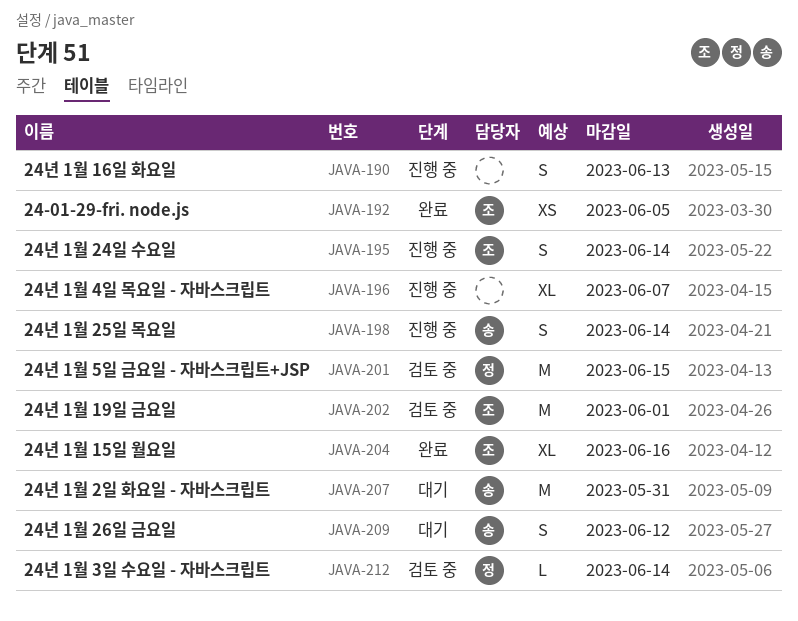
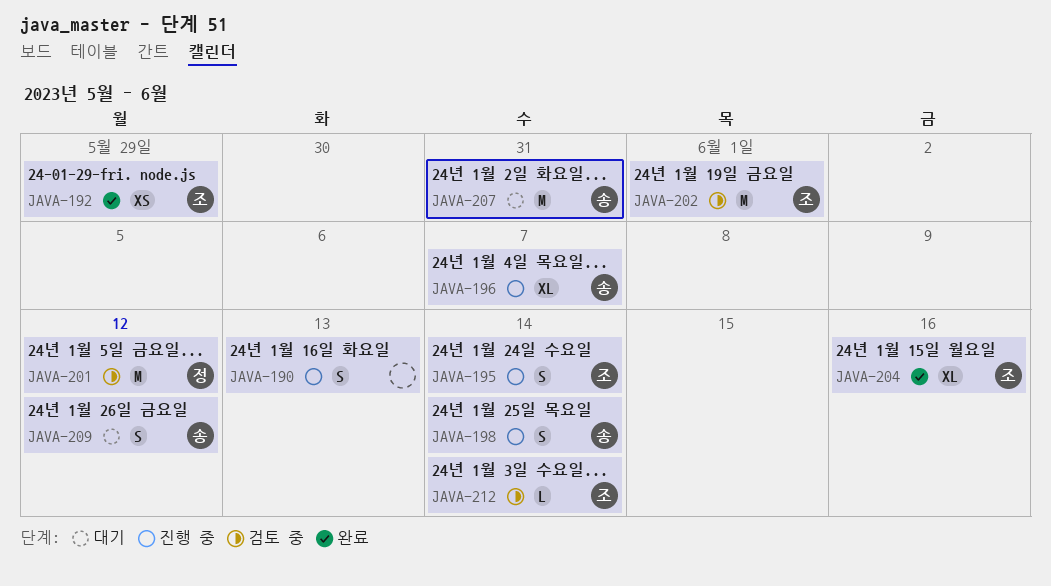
JAVA-192, due: Jun 5 -> May 29
JAVA-196, owner: none -> 송
JAVA-201, due: Jun 15 -> Jun 12
JAVA-212, owner: 정 -> 조

